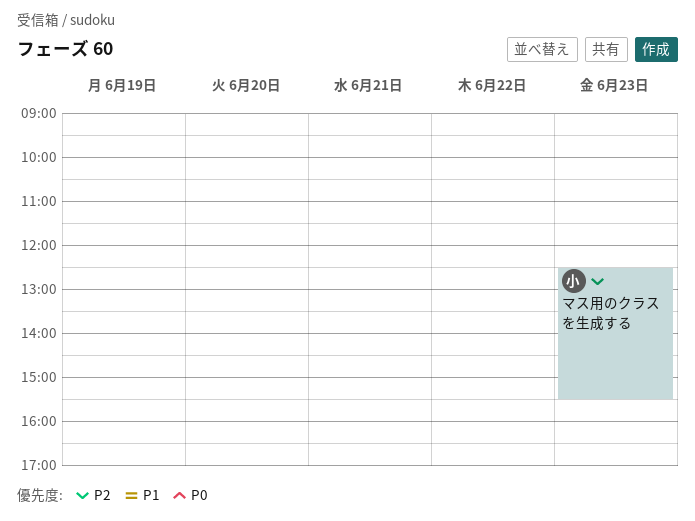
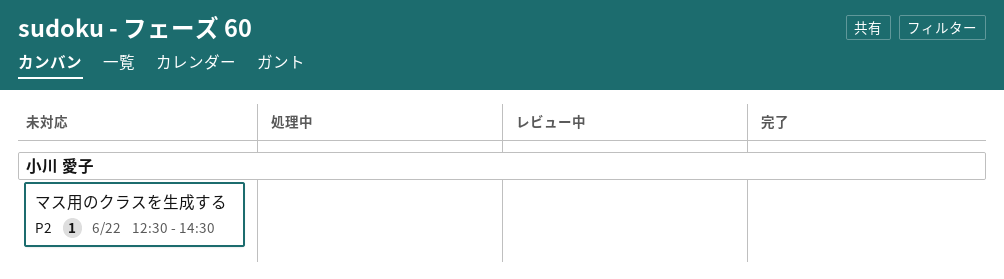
マス用のクラスを生成する, day: Jun 23 -> Jun 22
マス用のクラスを生成する, ends: 15:30 -> 14:30

